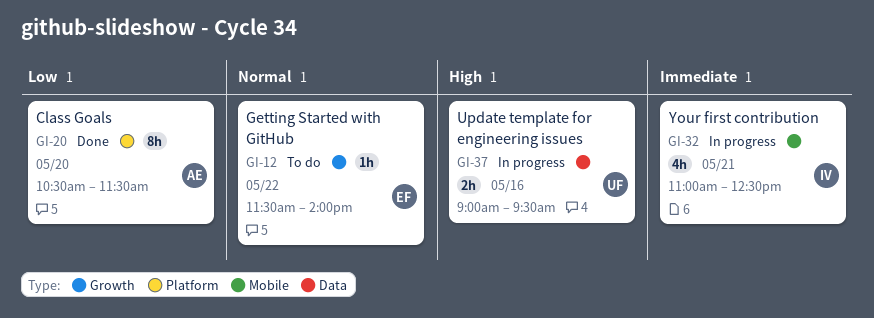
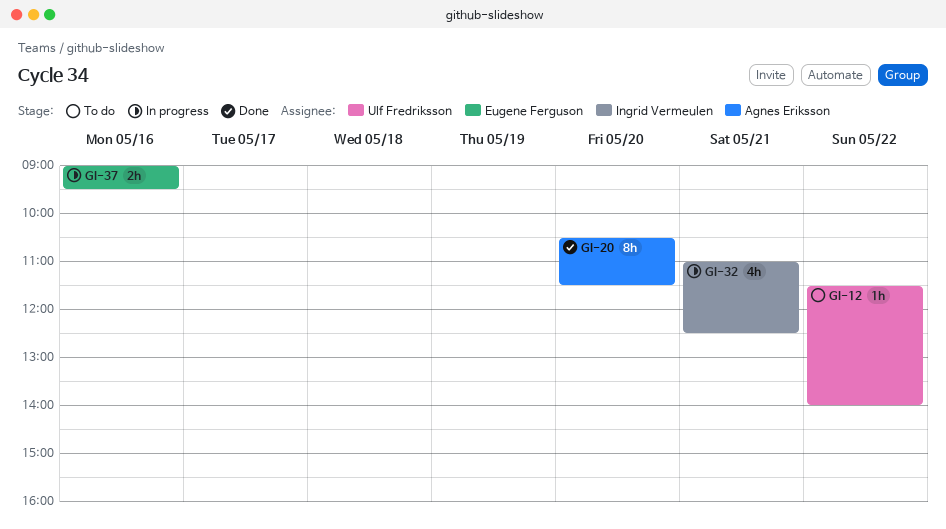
GI-12, owner: Eugene Ferguson -> Ulf Fredriksson
GI-37, owner: Ulf Fredriksson -> Eugene Ferguson

